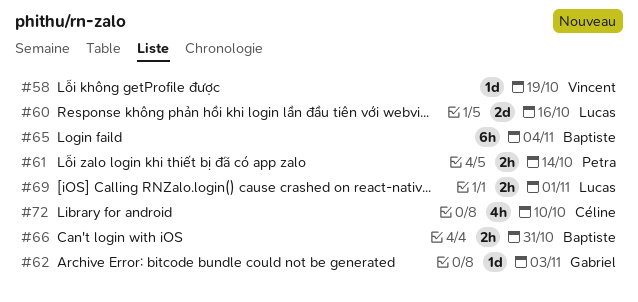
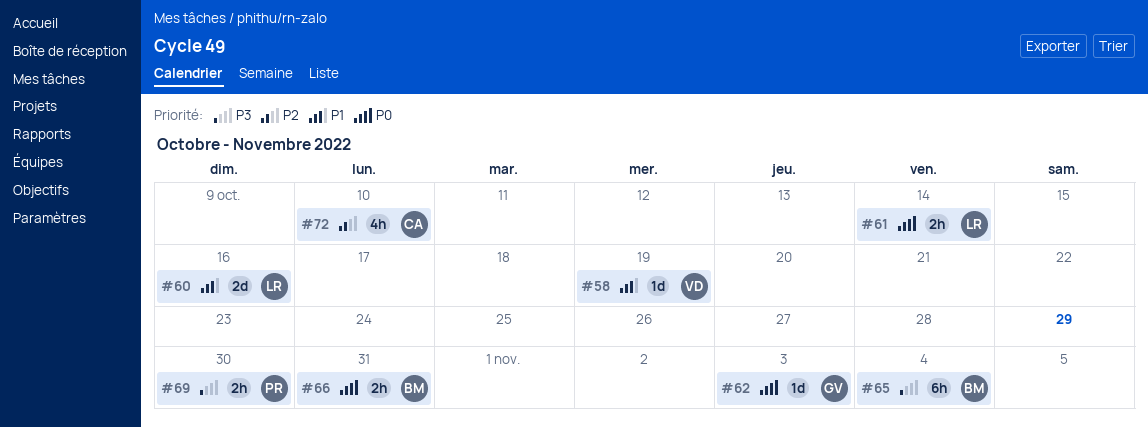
#61, owner: Petra -> Lucas
#69, owner: Lucas -> Petra
#69, due: Nov 1 -> Oct 30

